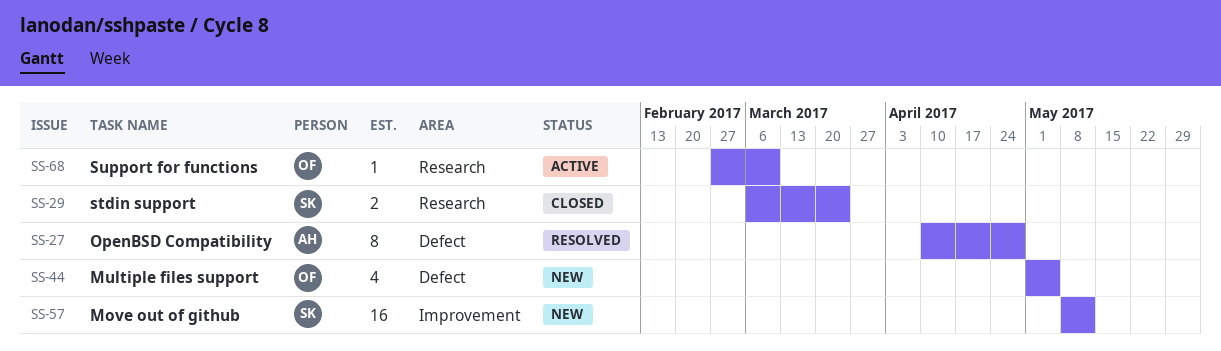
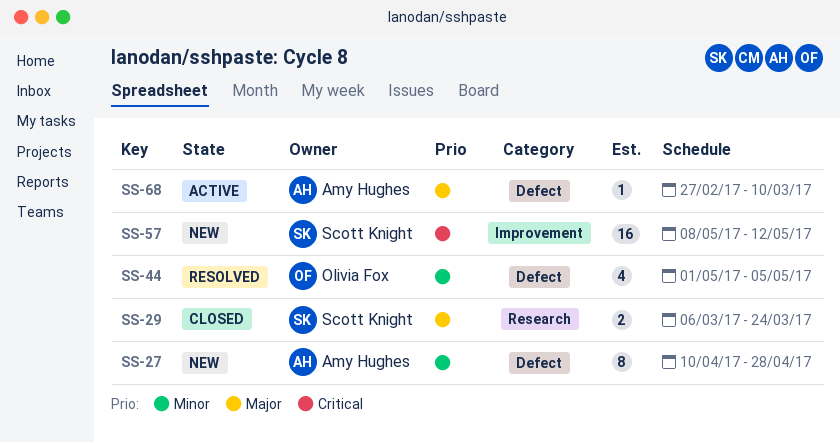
SS-27, status: Resolved -> New
SS-44, status: New -> Resolved
SS-68, owner: Olivia Fox -> Amy Hughes
SS-68, label: Research -> Defect

